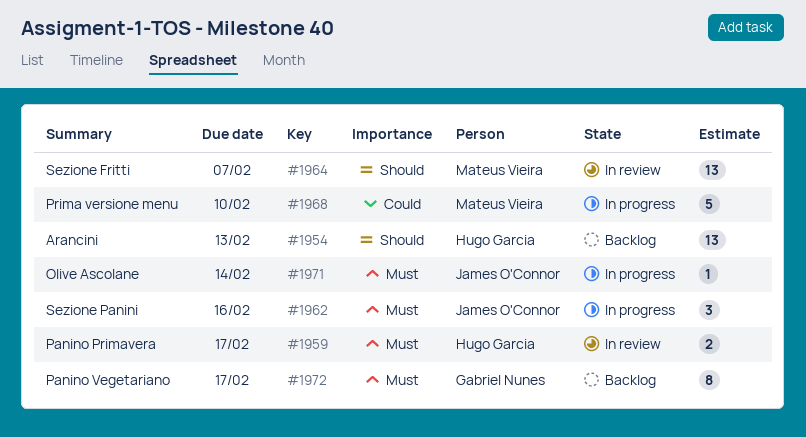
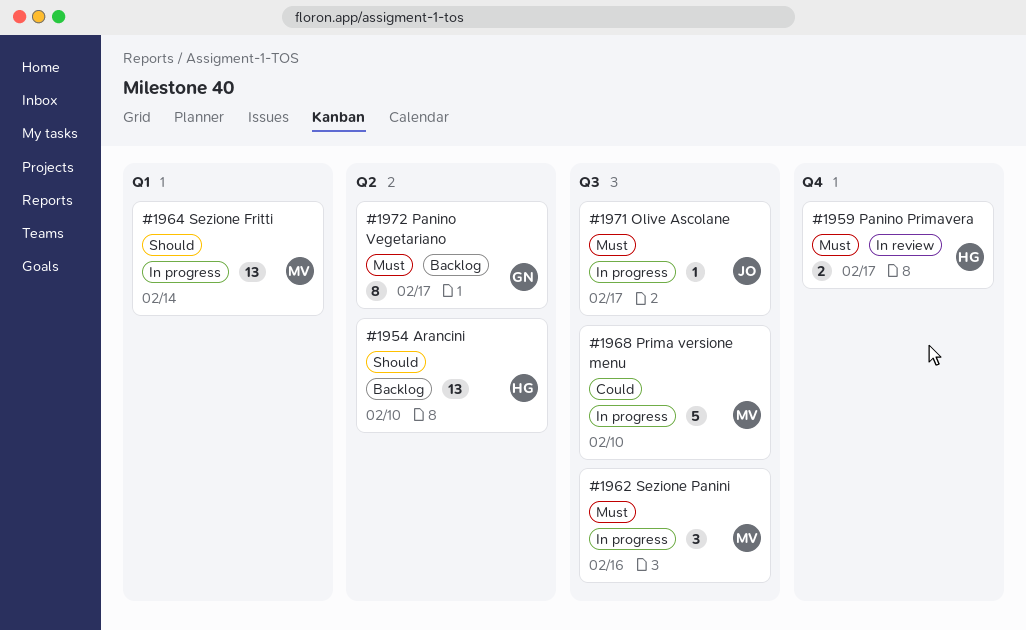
#1954, due: Feb 13 -> Feb 10
#1962, owner: James O'Connor -> Mateus Vieira
#1964, status: In review -> In progress
#1964, due: Feb 7 -> Feb 14
#1971, due: Feb 14 -> Feb 17

